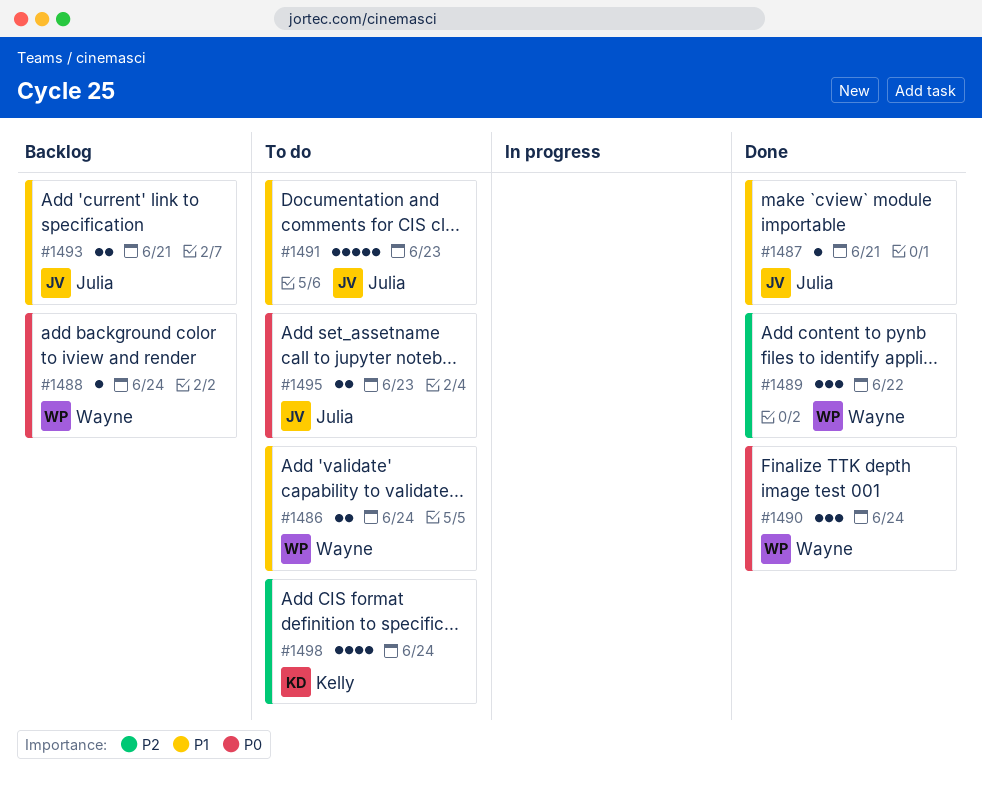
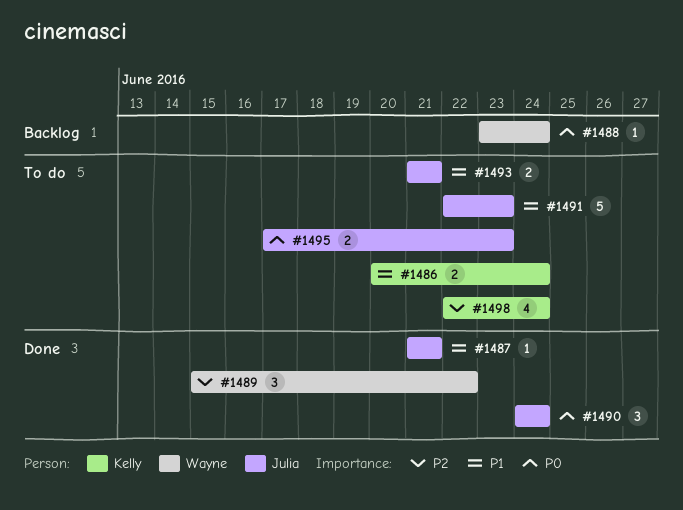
#1486, owner: Wayne -> Kelly
#1490, owner: Wayne -> Julia
#1493, status: Backlog -> To do

